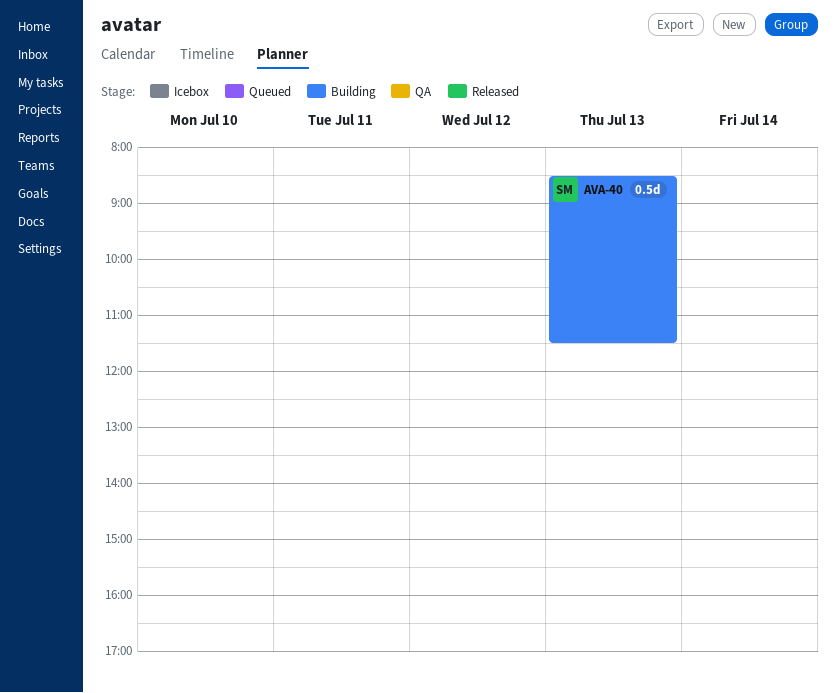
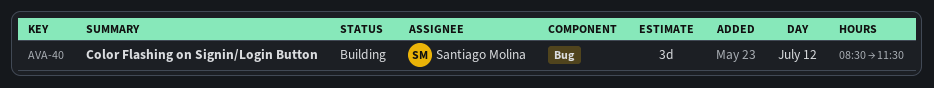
AVA-40, estimate: 0.5d -> 3d
AVA-40, day: Jul 13 -> Jul 12

